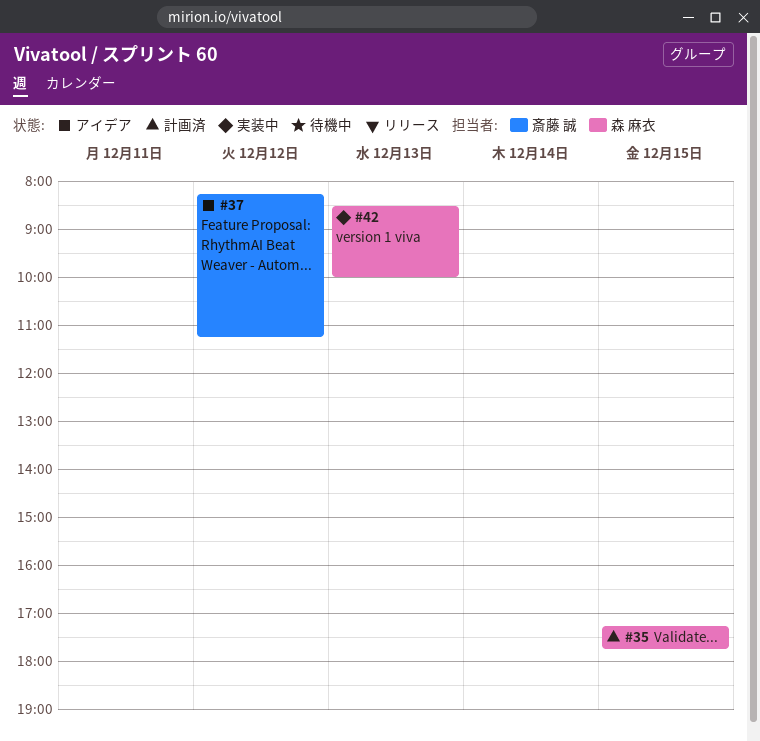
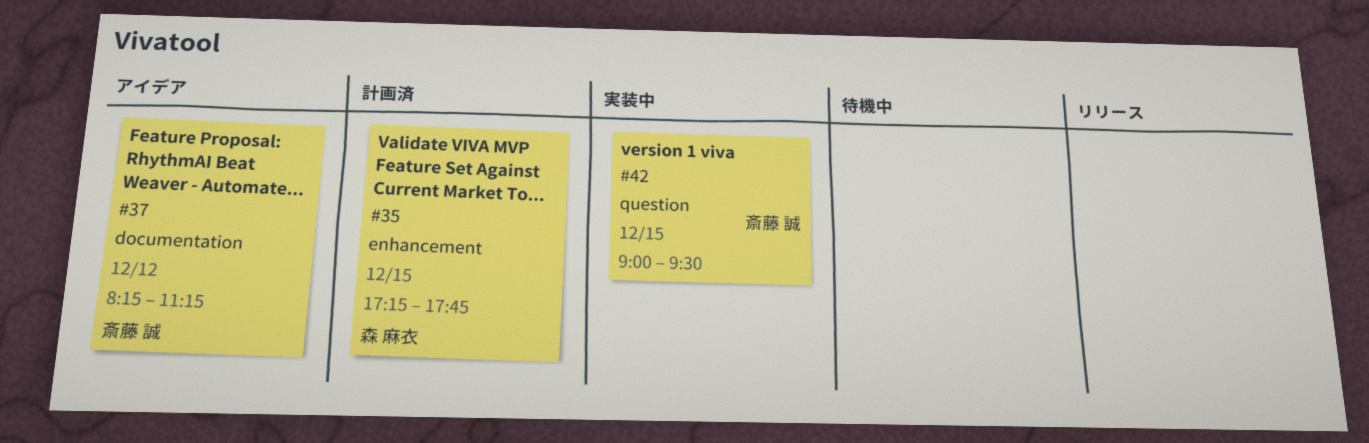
#42, owner: 森 麻衣 -> 斎藤 誠
#42, day: Dec 13 -> Dec 15
#42, begins: 08:30 -> 09:00
#42, ends: 10:00 -> 09:30

